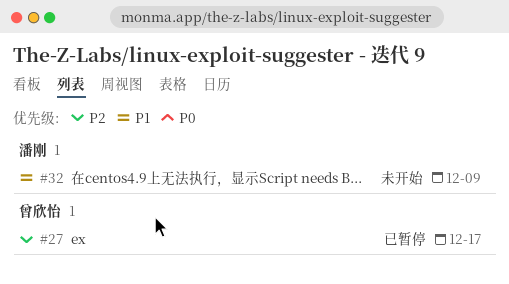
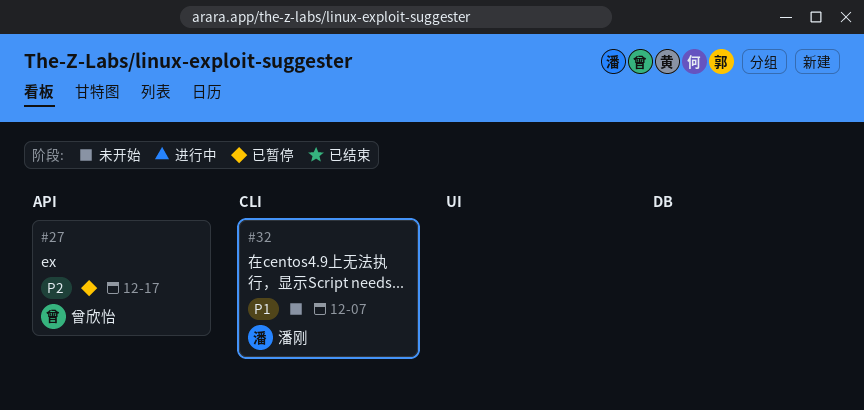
#32, due: Dec 9 -> Dec 7

